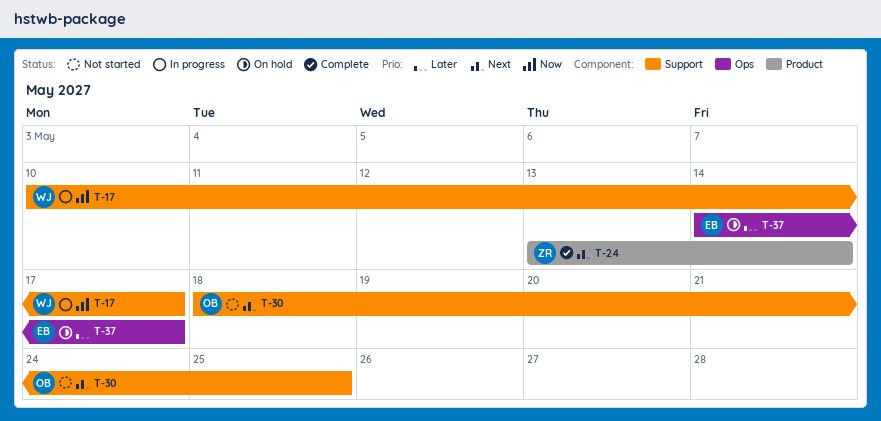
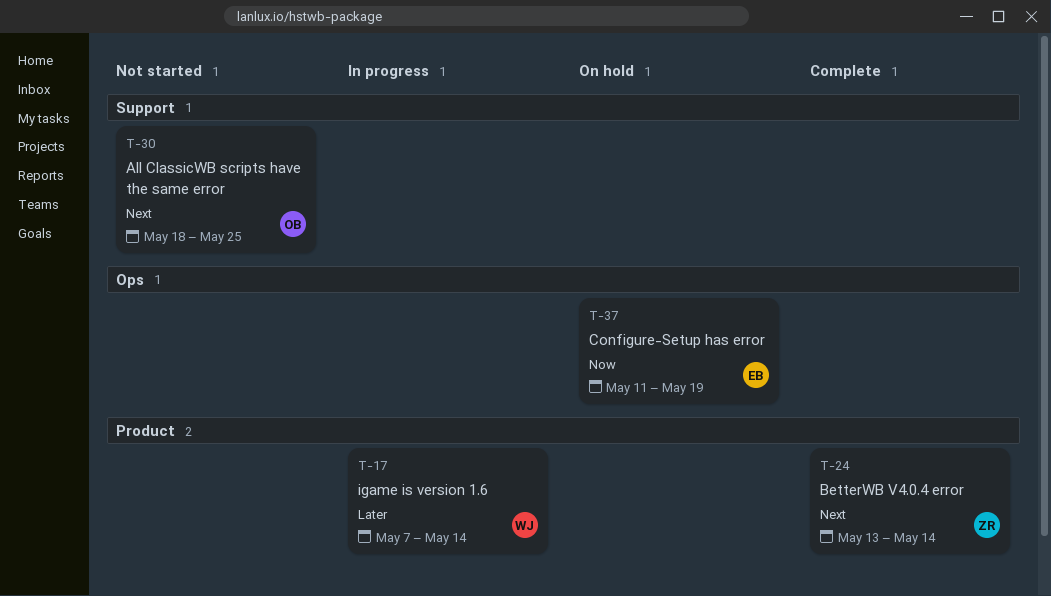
T-17, priority: Now -> Later
T-17, label: Support -> Product
T-17, start: May 10 -> May 7
T-17, due: May 17 -> May 14
T-37, priority: Later -> Now
T-37, start: May 14 -> May 11
T-37, due: May 17 -> May 19

